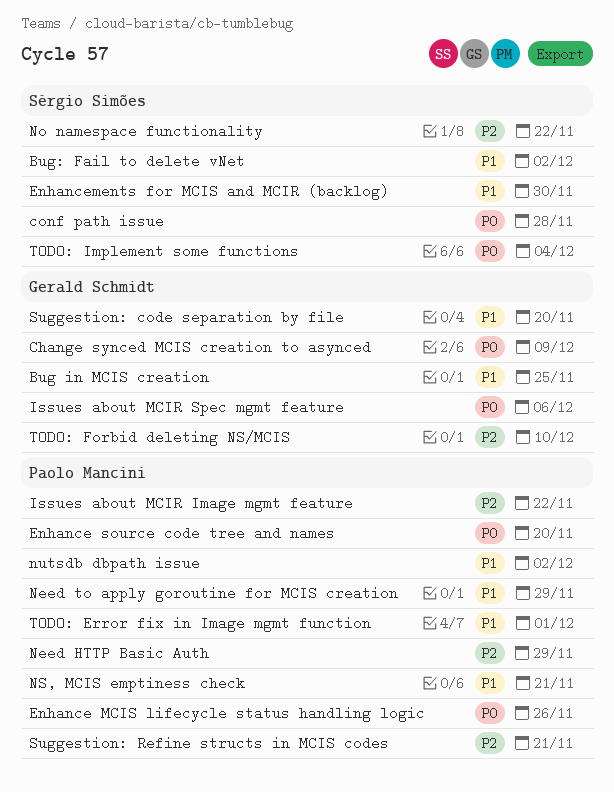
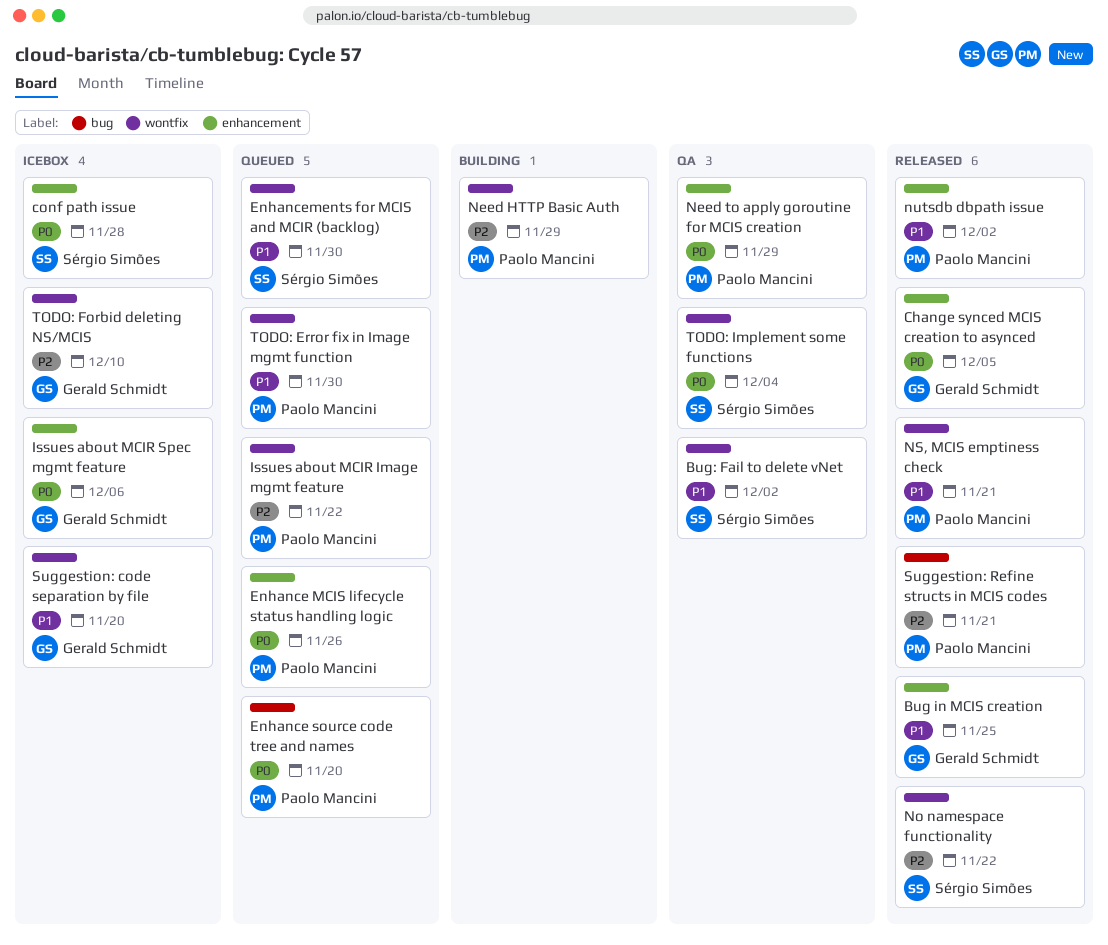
Change synced MCIS creation to asynced, due: Dec 9 -> Dec 5
Need to apply goroutine for MCIS creation, priority: P1 -> P0
TODO: Error fix in Image mgmt function, due: Dec 1 -> Nov 30

